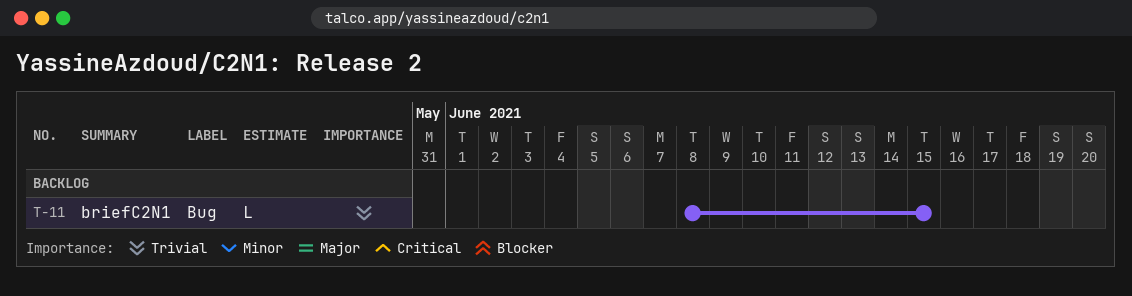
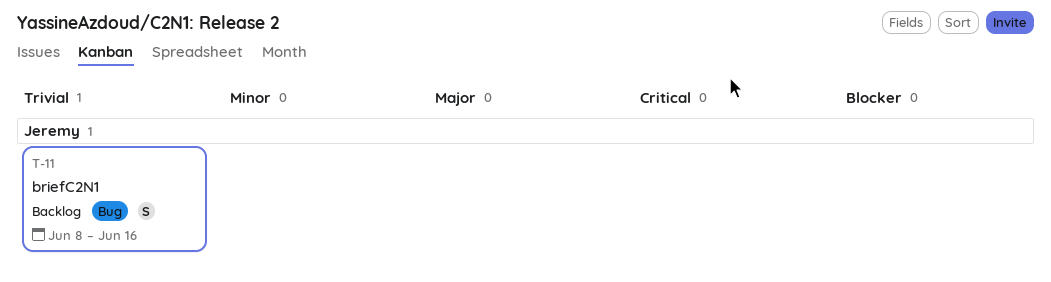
T-11, estimate: L -> S
T-11, due: Jun 15 -> Jun 16

